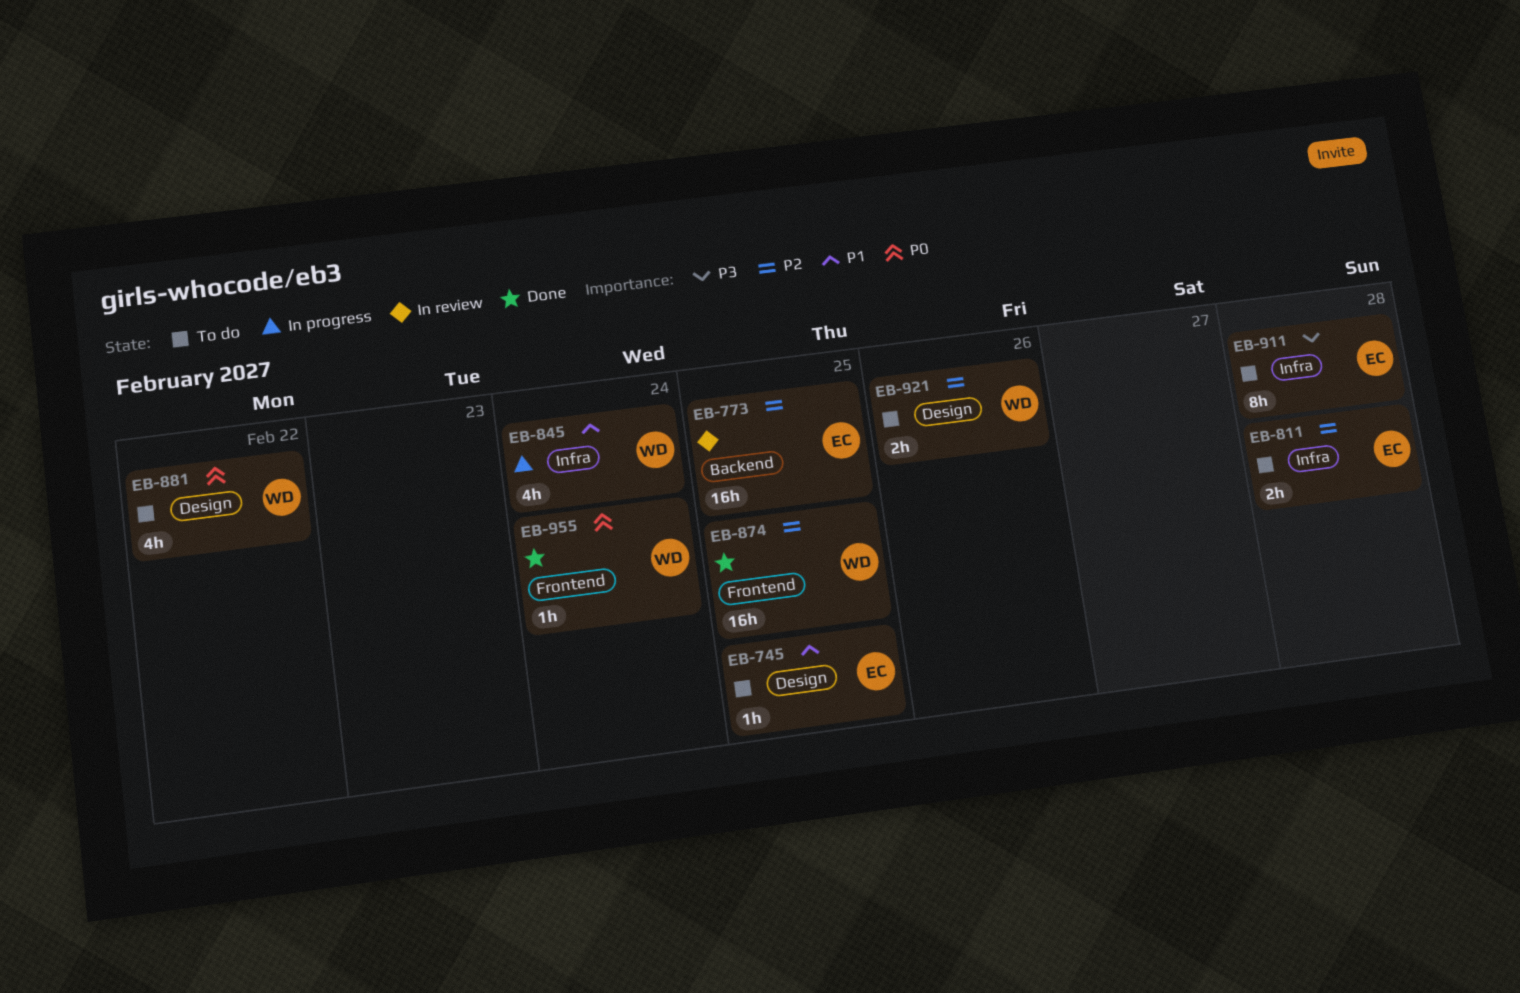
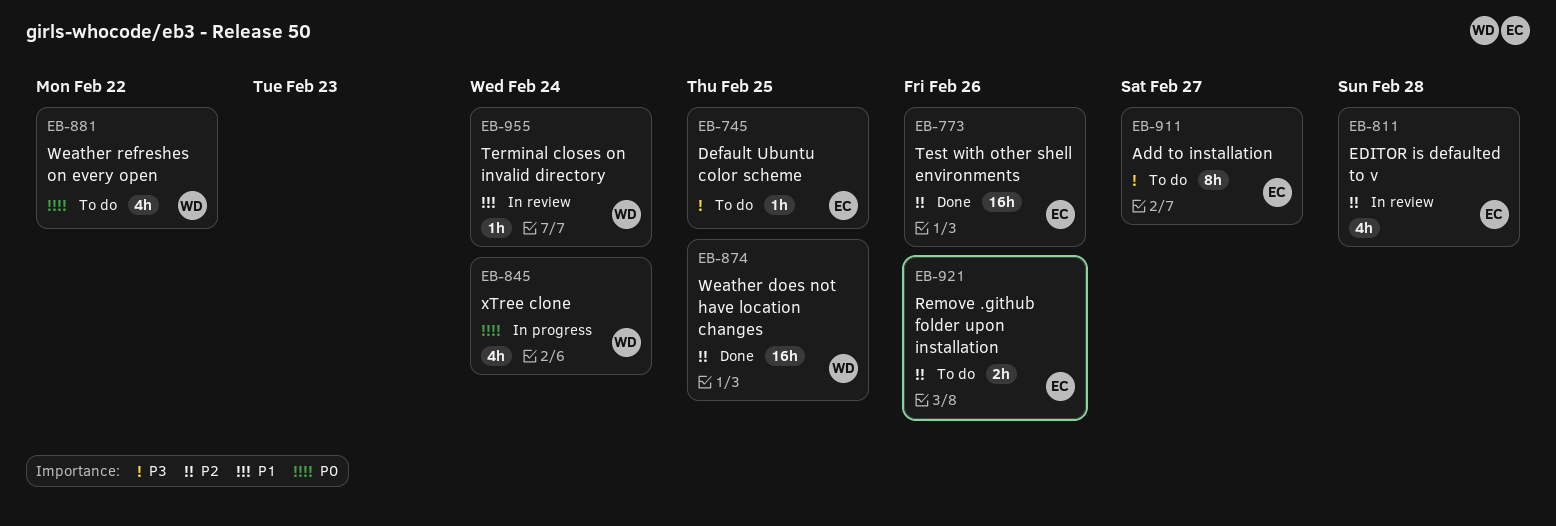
EB-745, priority: P1 -> P3
EB-773, status: In review -> Done
EB-773, due: Feb 25 -> Feb 26
EB-811, status: To do -> In review
EB-811, estimate: 2h -> 4h
EB-845, priority: P1 -> P0
EB-911, due: Feb 28 -> Feb 27
EB-921, owner: WD -> EC
EB-955, status: Done -> In review
EB-955, priority: P0 -> P1

